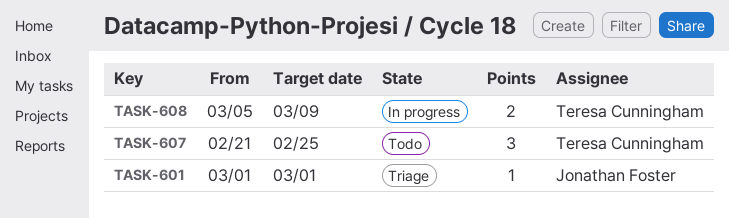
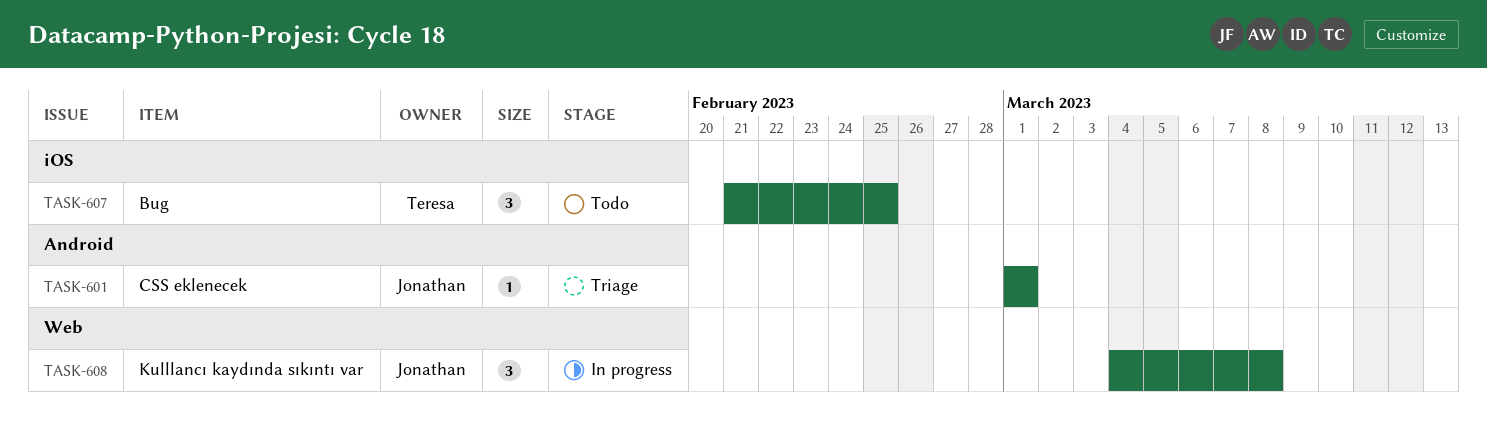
TASK-608, owner: Teresa Cunningham -> Jonathan Foster
TASK-608, estimate: 2 -> 3
TASK-608, start: Mar 5 -> Mar 4
TASK-608, due: Mar 9 -> Mar 8

